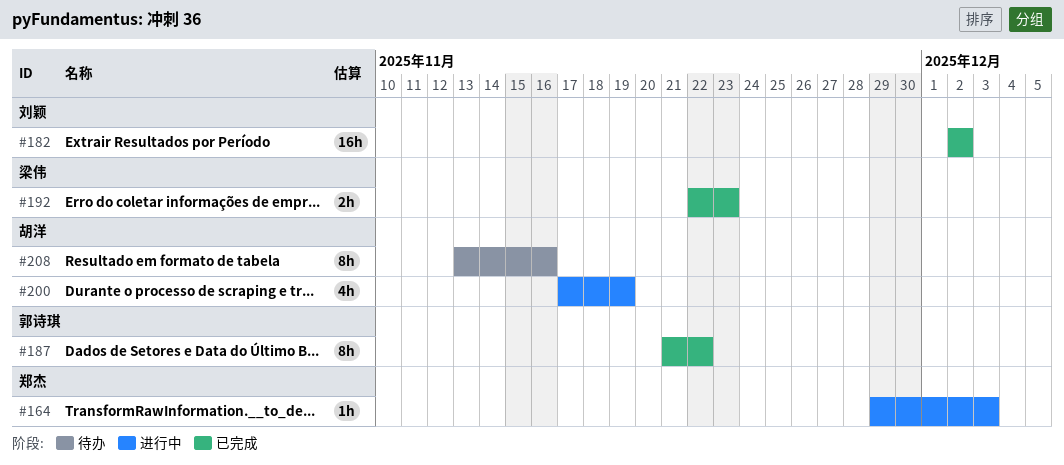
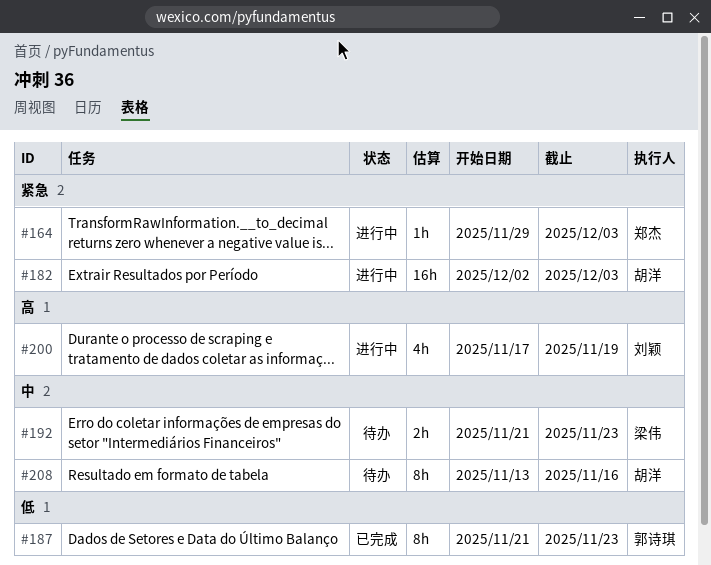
#182, status: 已完成 -> 进行中
#182, owner: 刘颖 -> 胡洋
#182, due: Dec 2 -> Dec 3
#187, due: Nov 22 -> Nov 23
#192, status: 已完成 -> 待办
#192, start: Nov 22 -> Nov 21
#200, owner: 胡洋 -> 刘颖

